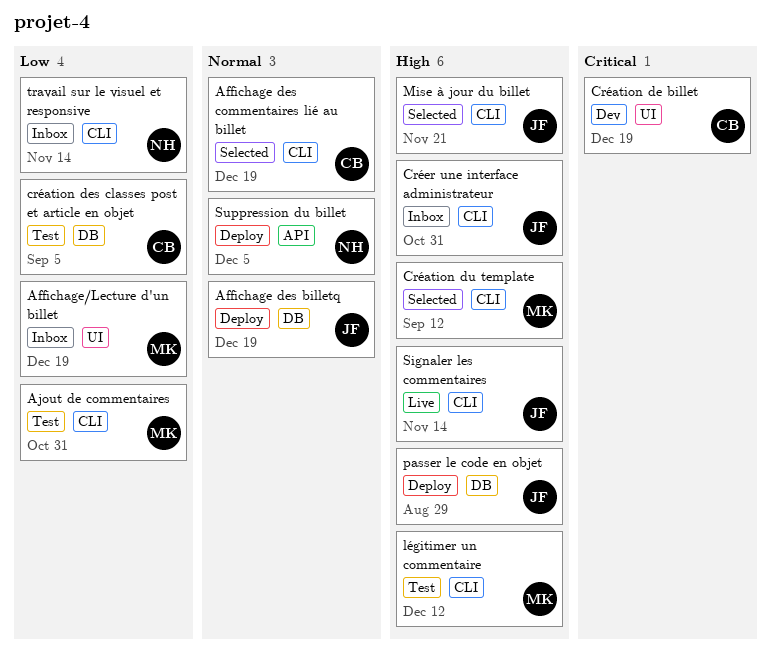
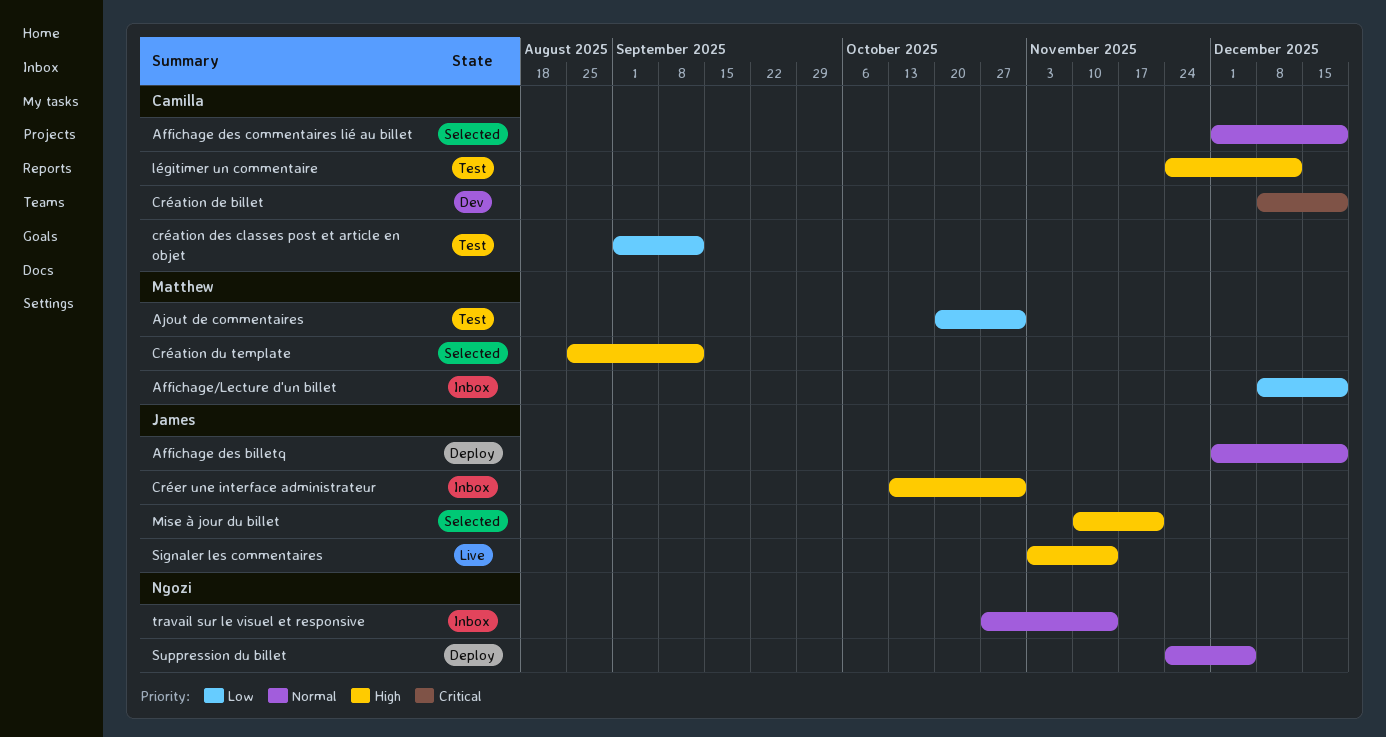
création des classes post et article en objet, due: Sep 5 -> Sep 12
légitimer un commentaire, owner: Matthew -> Camilla
passer le code en objet: present -> none
travail sur le visuel et responsive, priority: Low -> Normal

